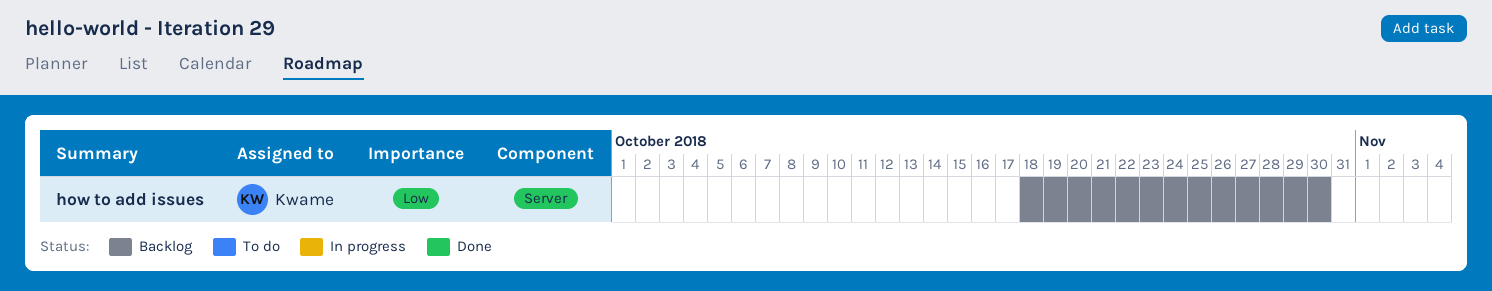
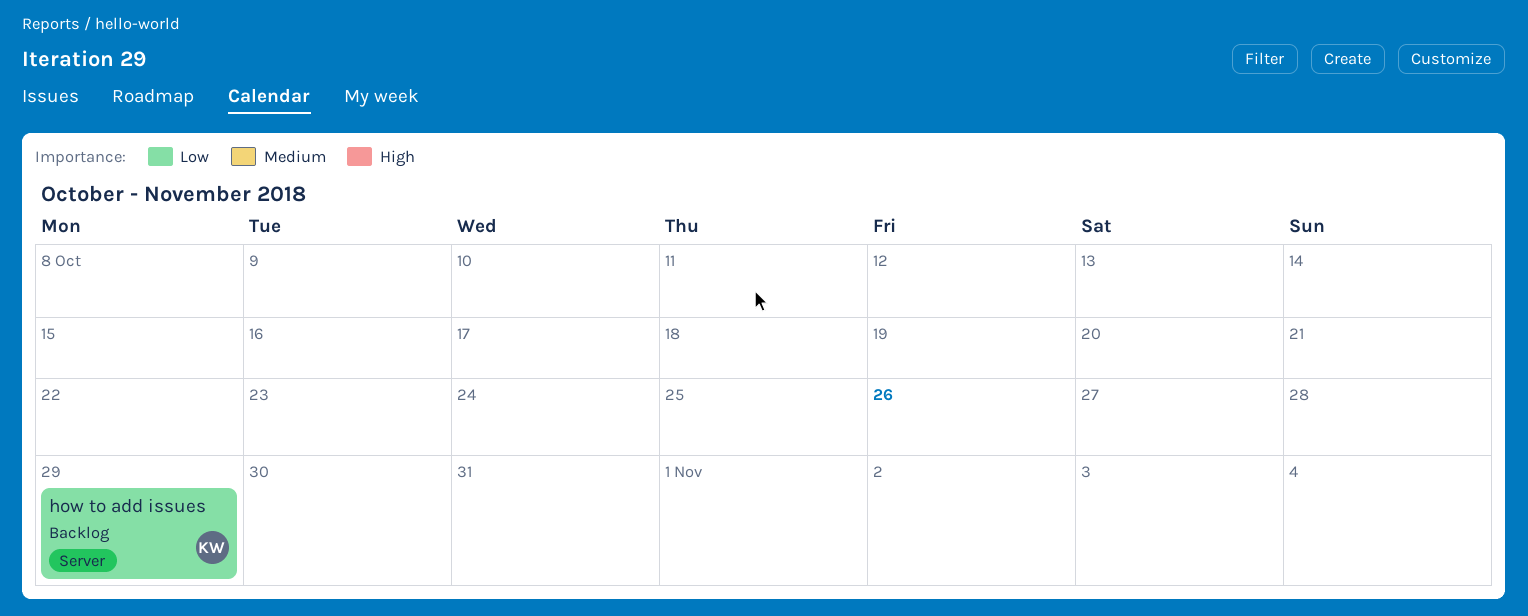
how to add issues, due: Oct 30 -> Oct 29

